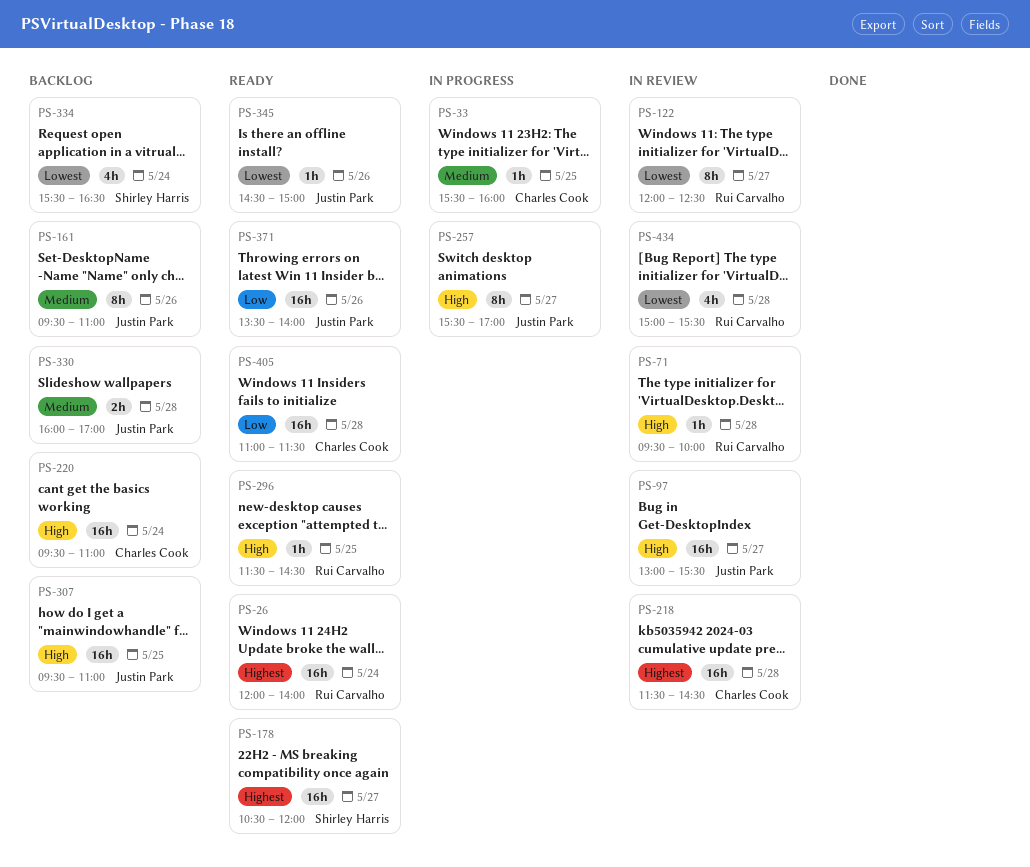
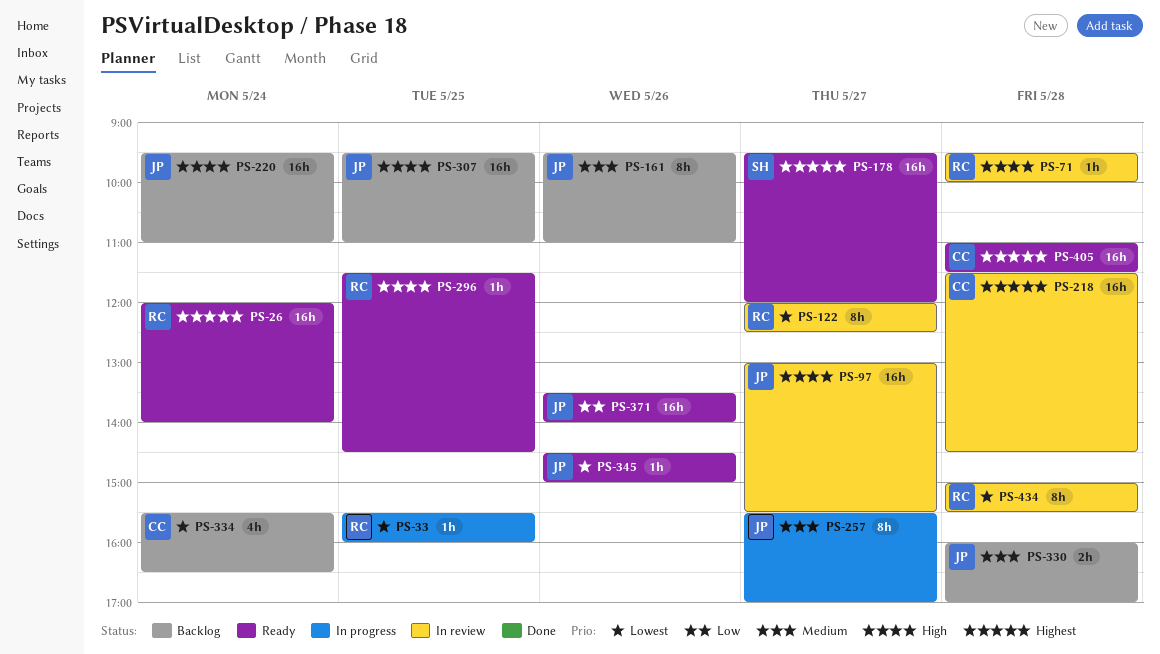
PS-33, owner: Charles Cook -> Rui Carvalho
PS-33, priority: Medium -> Lowest
PS-178, begins: 10:30 -> 09:30
PS-220, owner: Charles Cook -> Justin Park
PS-257, priority: High -> Medium
PS-334, owner: Shirley Harris -> Charles Cook
PS-405, priority: Low -> Highest
PS-434, estimate: 4h -> 8h

